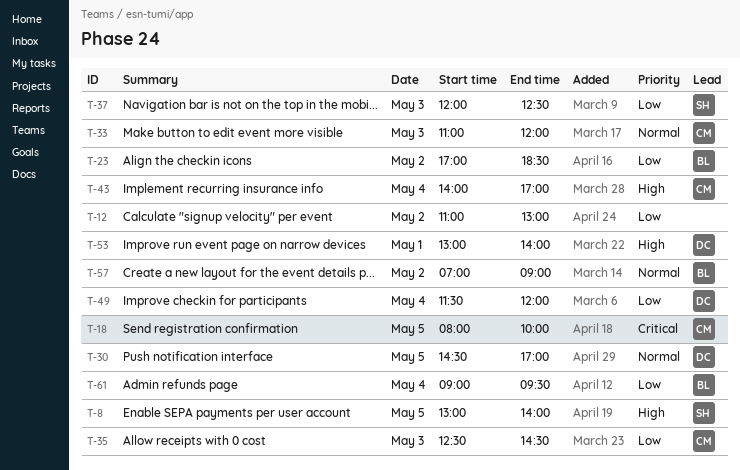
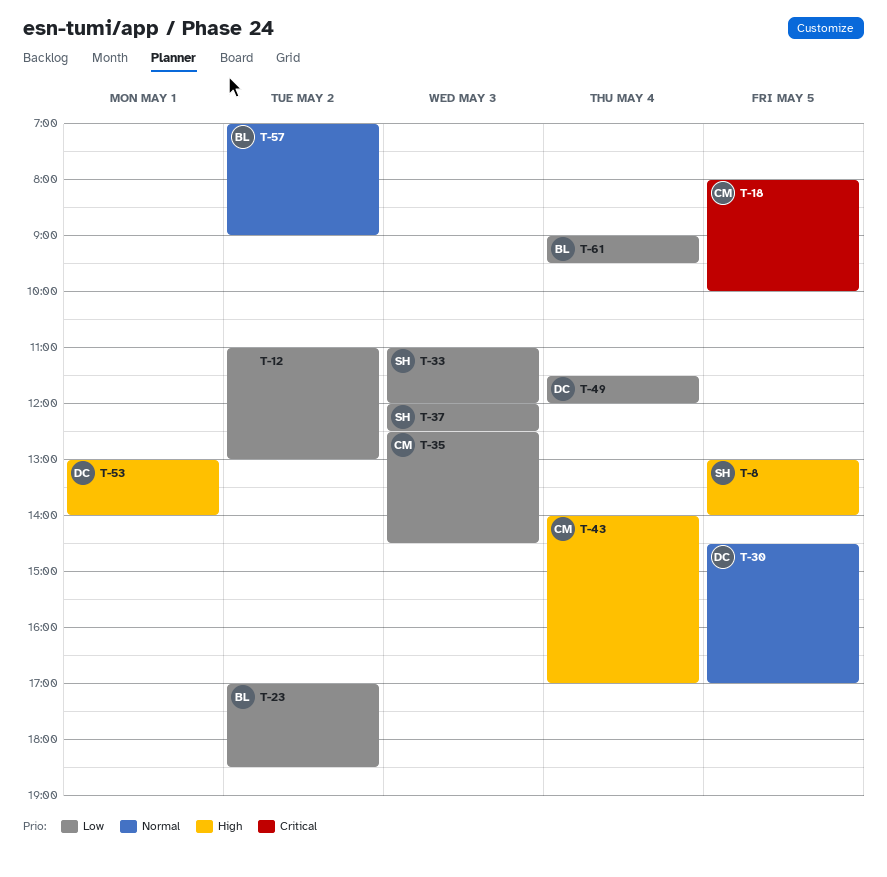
T-33, owner: CM -> SH
T-33, priority: Normal -> Low

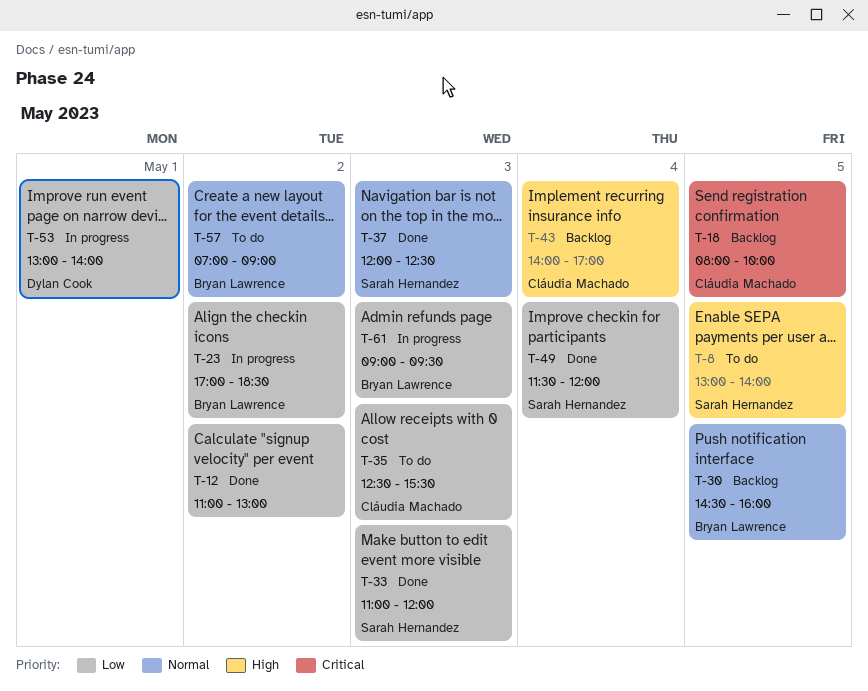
T-30, owner: Dylan Cook -> Bryan Lawrence
T-30, ends: 17:00 -> 16:00
T-35, ends: 14:30 -> 15:30
T-37, priority: Low -> Normal
T-49, owner: Dylan Cook -> Sarah Hernandez
T-53, priority: High -> Low
T-61, day: May 4 -> May 3

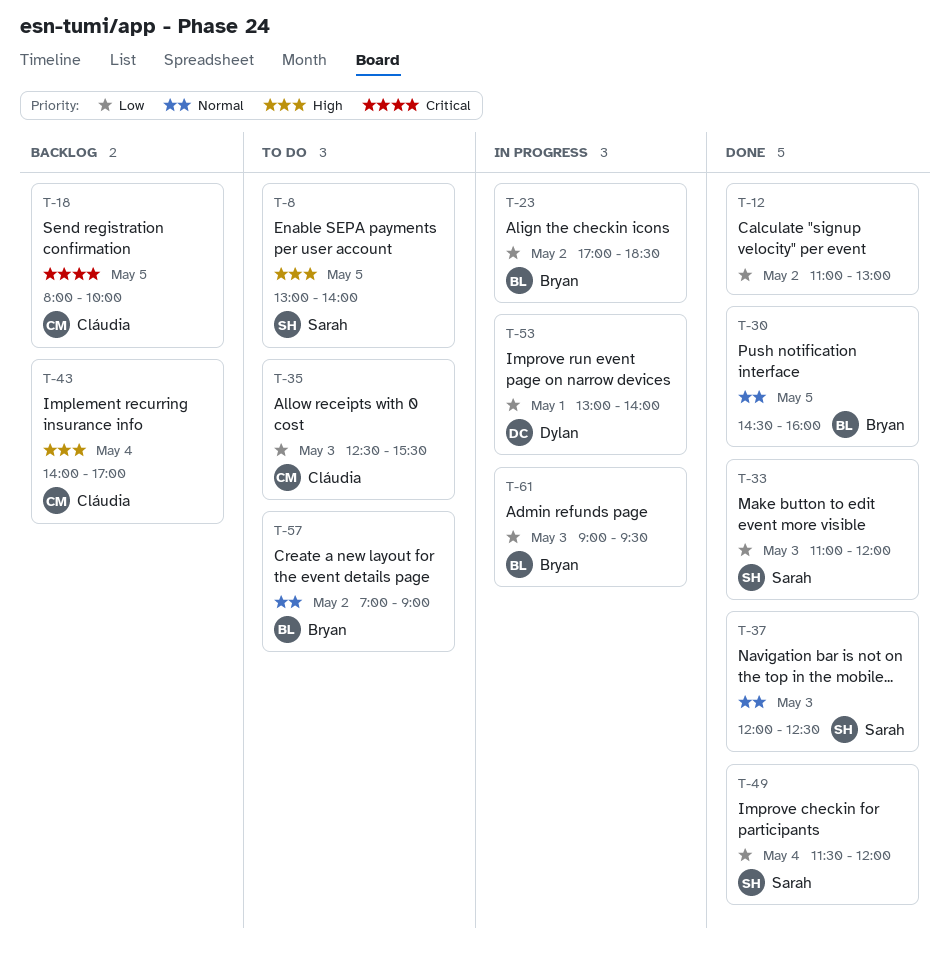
T-30, status: Backlog -> Done

